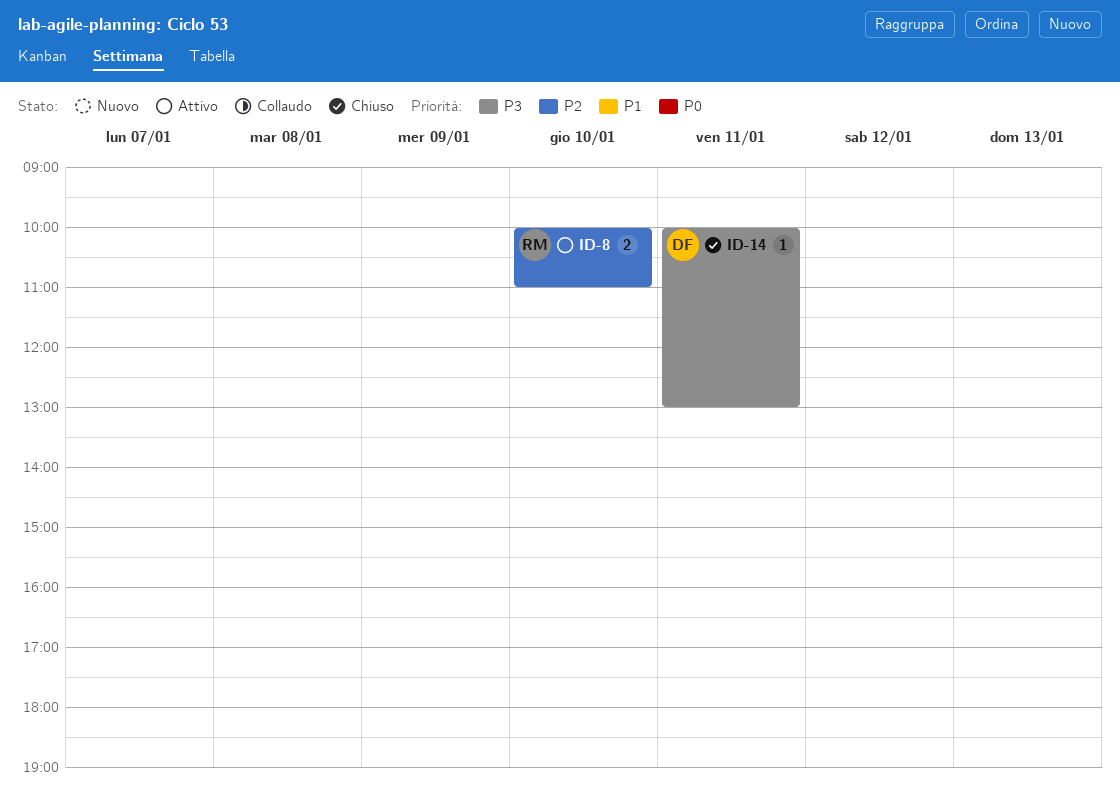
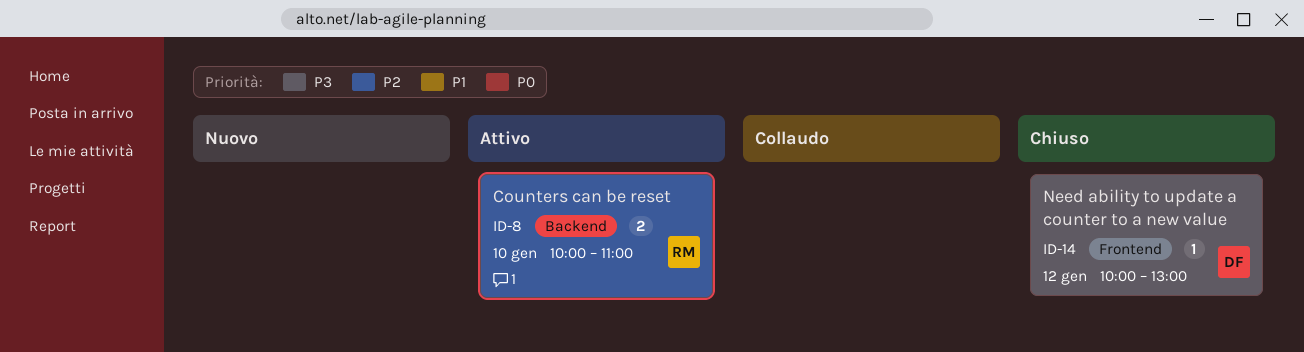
ID-14, day: Jan 11 -> Jan 12

